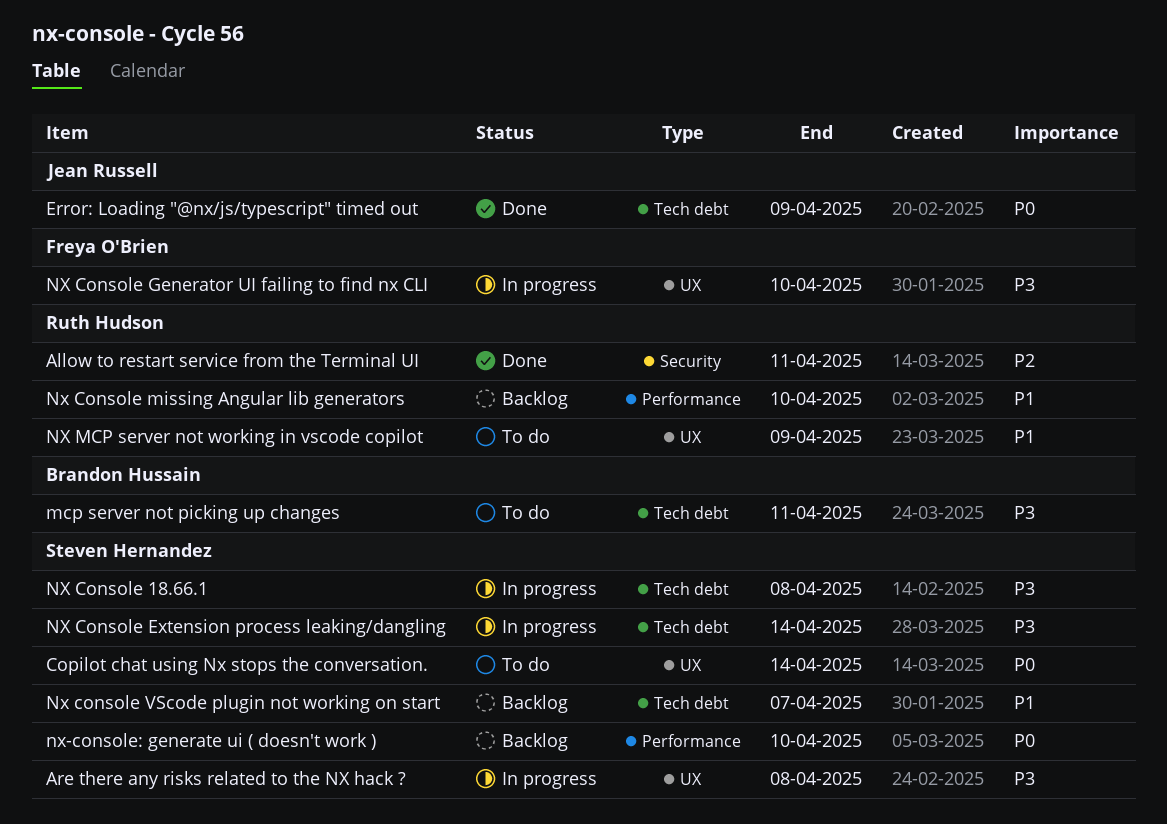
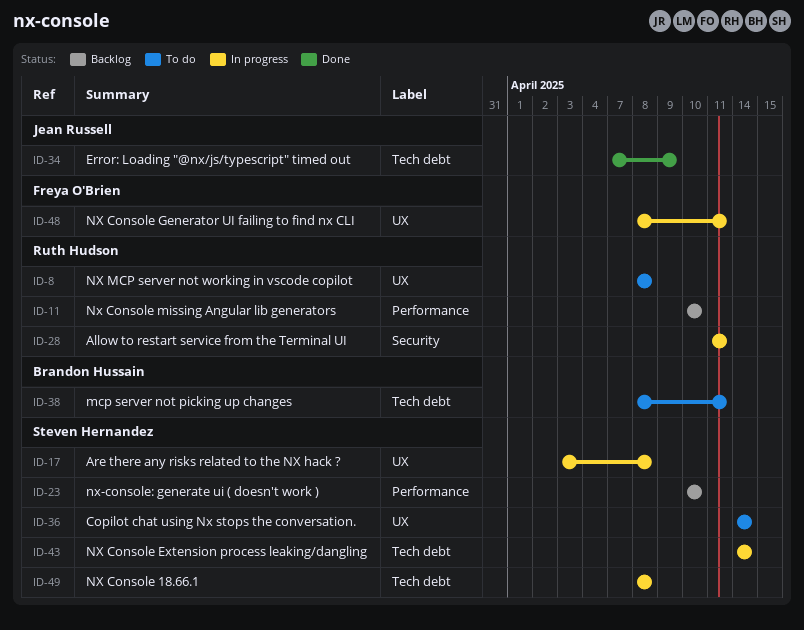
Allow to restart service from the Terminal UI, status: Done -> In progress
NX Console Generator UI failing to find nx CLI, due: Apr 10 -> Apr 11
Nx console VScode plugin not working on start: present -> none
NX MCP server not working in vscode copilot, due: Apr 9 -> Apr 8

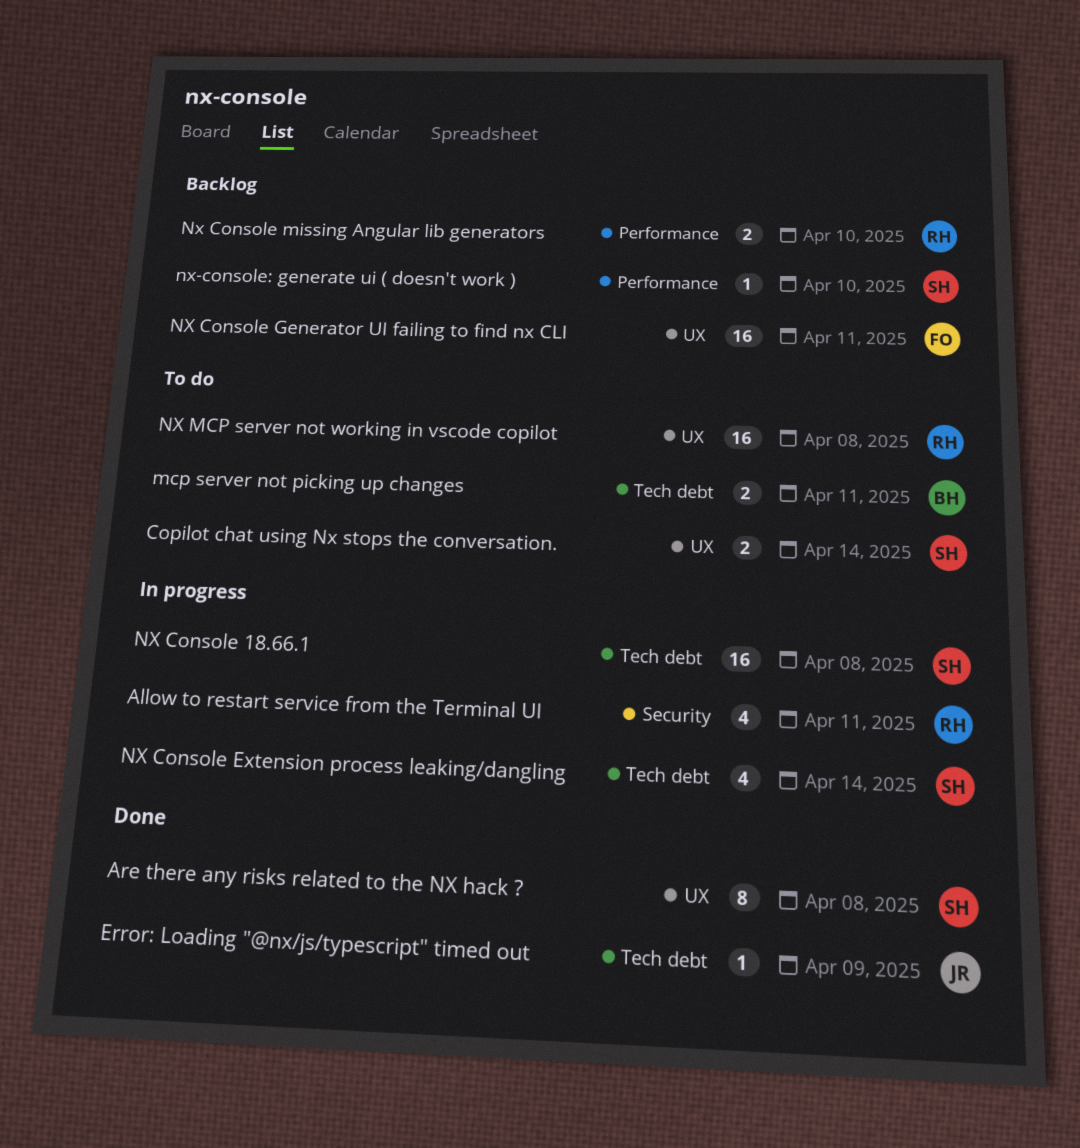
Are there any risks related to the NX hack ?, status: In progress -> Done
NX Console Generator UI failing to find nx CLI, status: In progress -> Backlog

